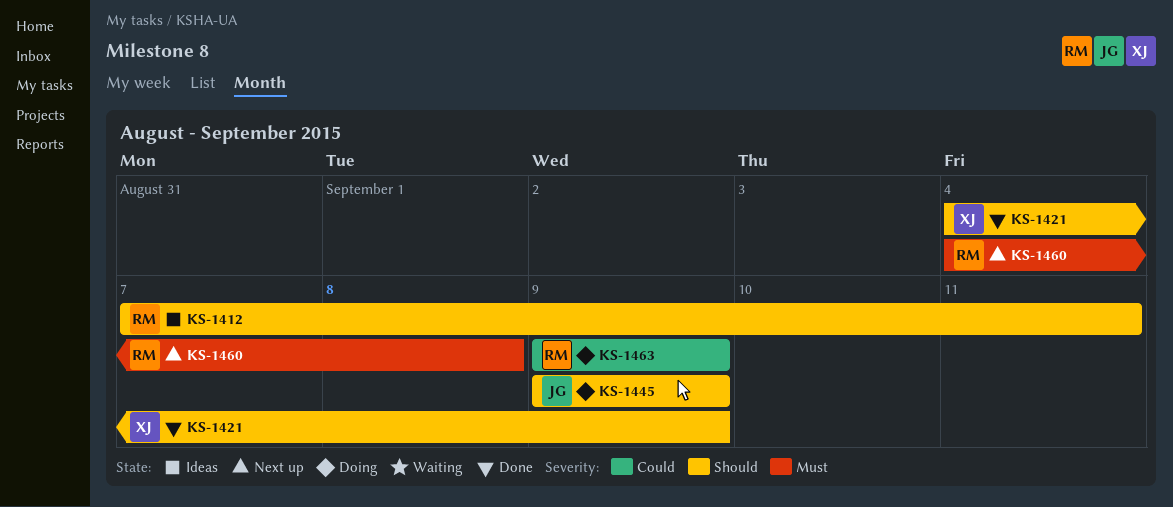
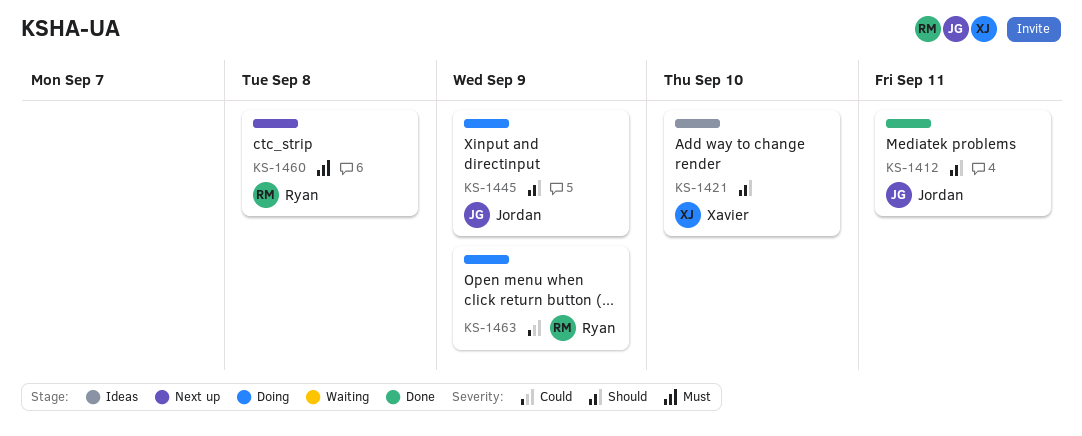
KS-1412, status: Ideas -> Done
KS-1412, owner: Ryan -> Jordan
KS-1421, status: Done -> Ideas
KS-1421, due: Sep 9 -> Sep 10

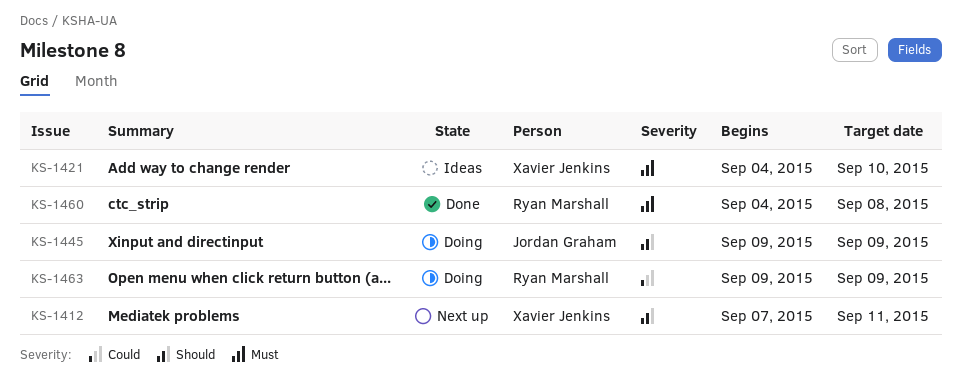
KS-1412, status: Done -> Next up
KS-1412, owner: Jordan Graham -> Xavier Jenkins
KS-1421, priority: Should -> Must
KS-1460, status: Next up -> Done

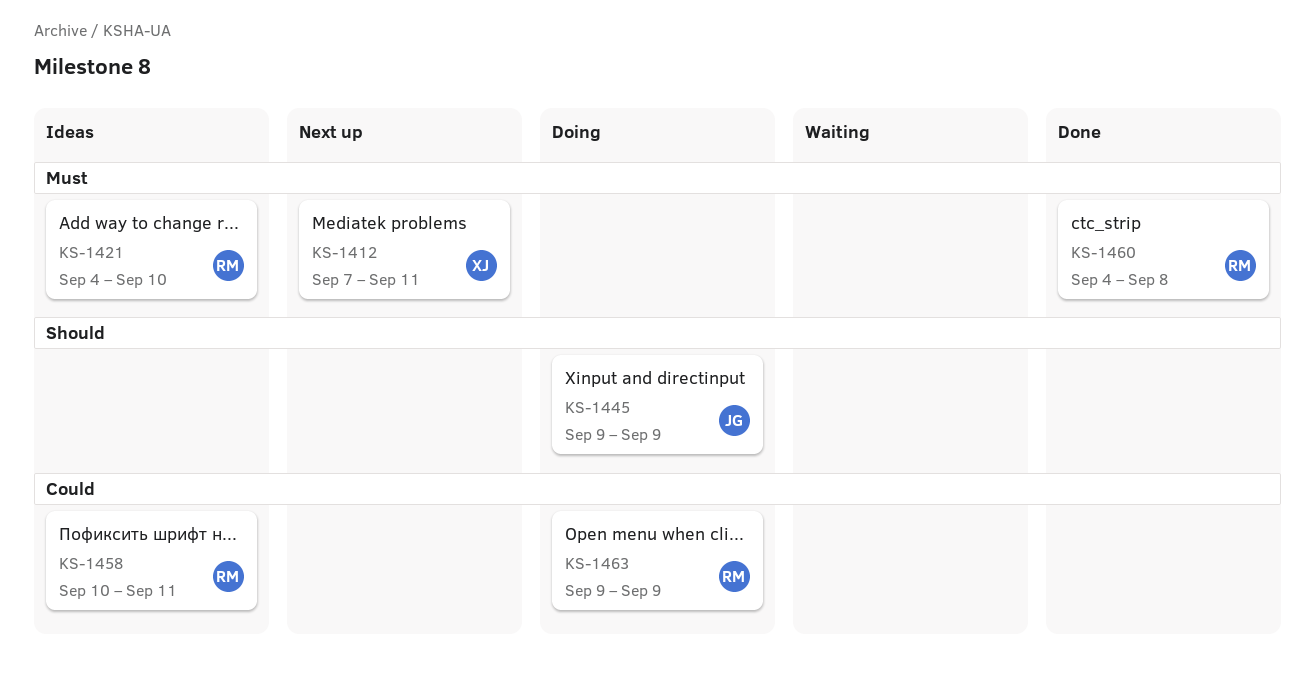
KS-1412, priority: Should -> Must
KS-1421, owner: Xavier Jenkins -> Ryan Marshall
KS-1458: none -> present

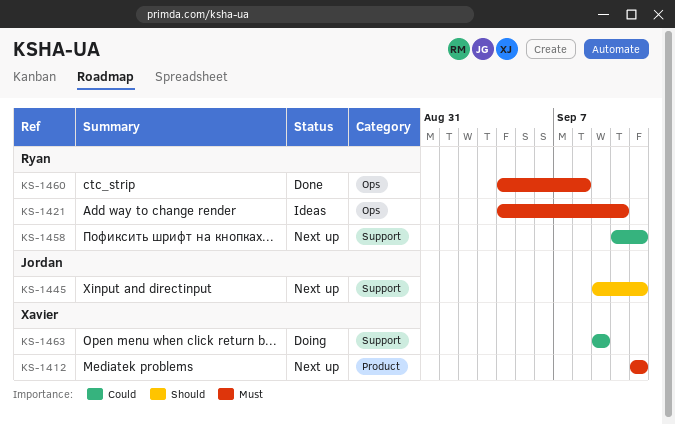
KS-1412, start: Sep 7 -> Sep 11
KS-1445, status: Doing -> Next up
KS-1445, due: Sep 9 -> Sep 11
KS-1458, status: Ideas -> Next up
KS-1463, owner: Ryan -> Xavier

